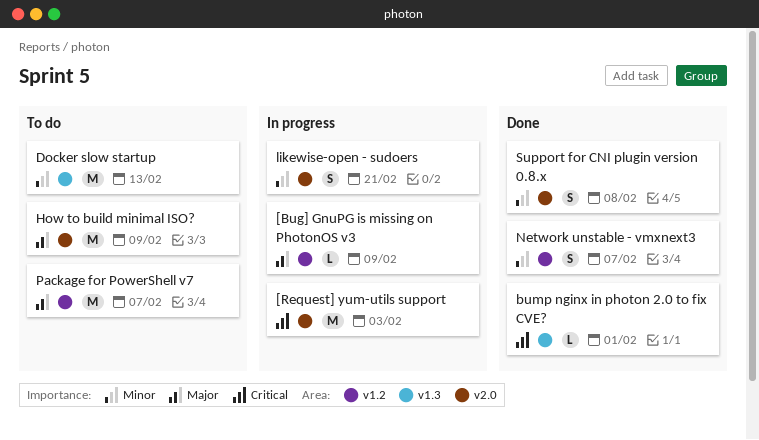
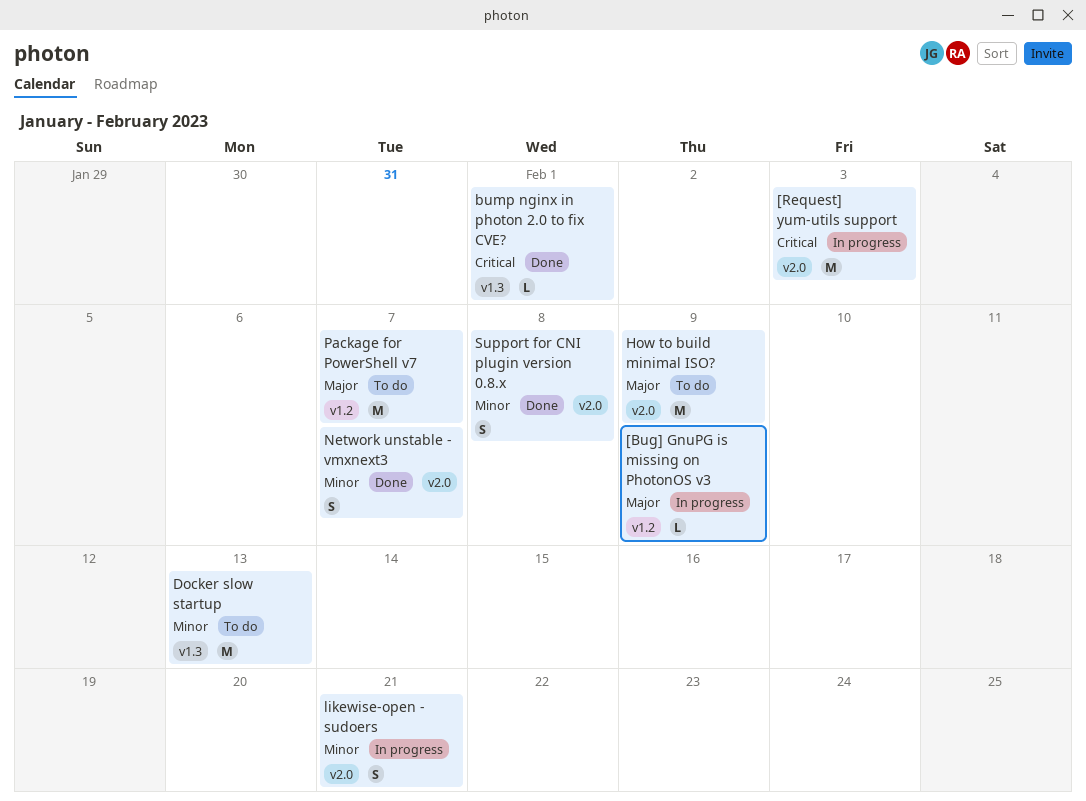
Network unstable - vmxnext3, label: v1.2 -> v2.0

